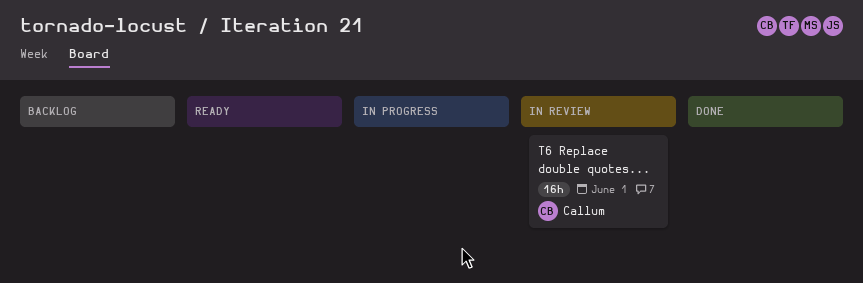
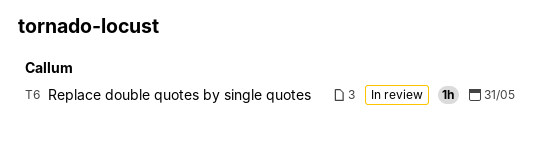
T6, estimate: 16h -> 1h
T6, due: Jun 1 -> May 31

